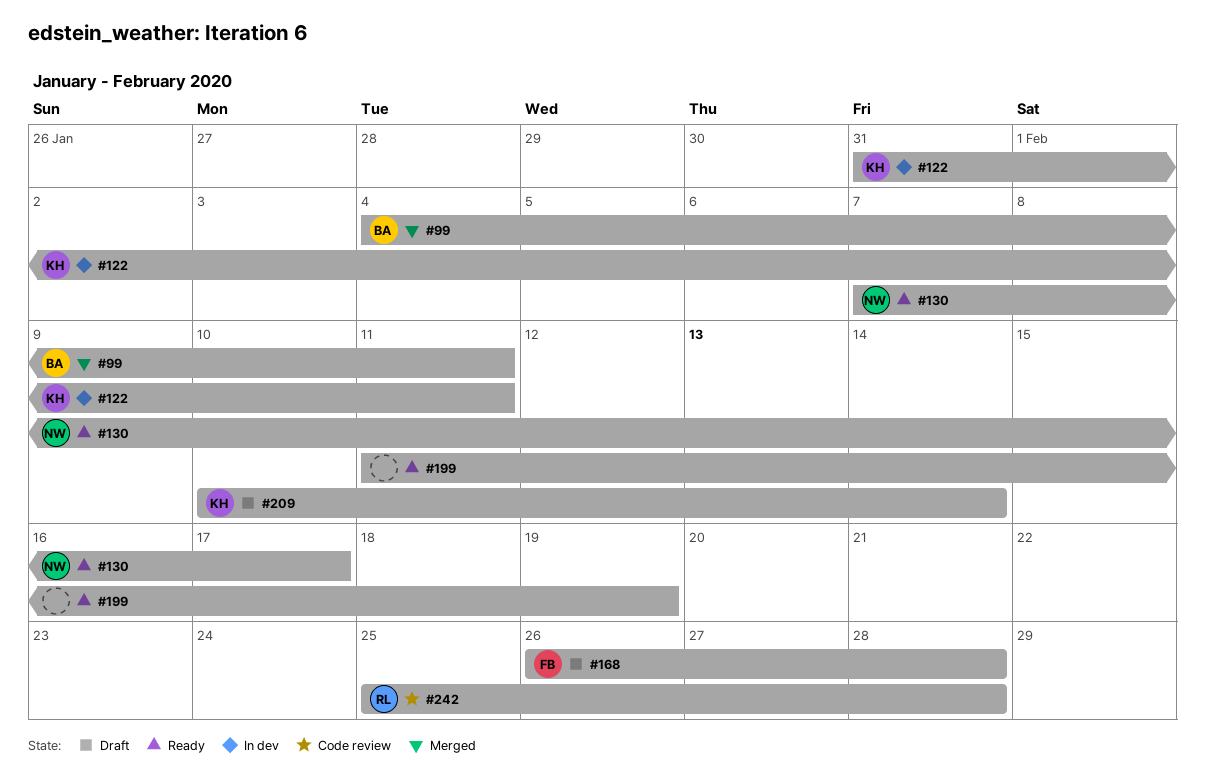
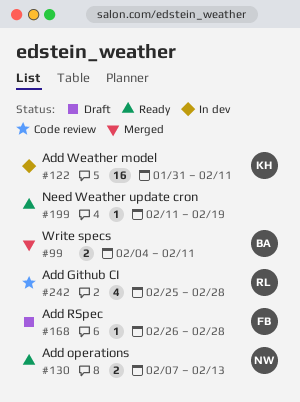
#130, due: Feb 17 -> Feb 13
#209: present -> none

